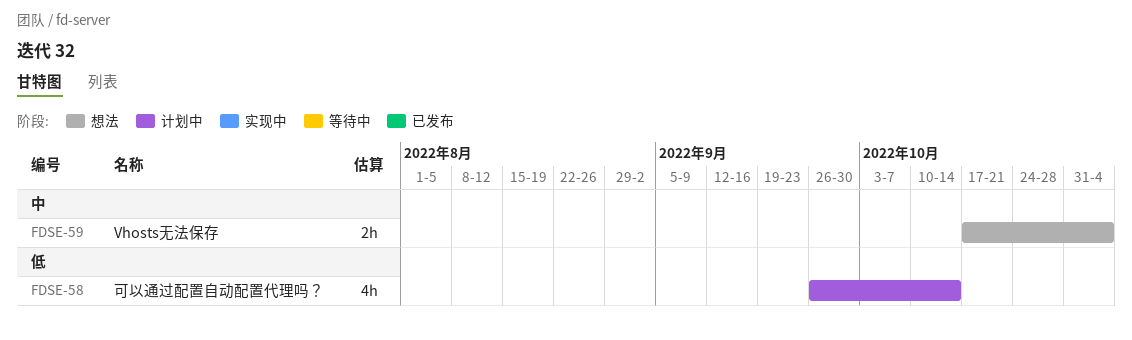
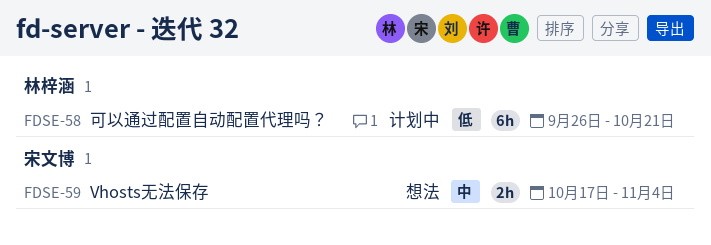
FDSE-58, estimate: 4h -> 6h
FDSE-58, due: Oct 14 -> Oct 21

